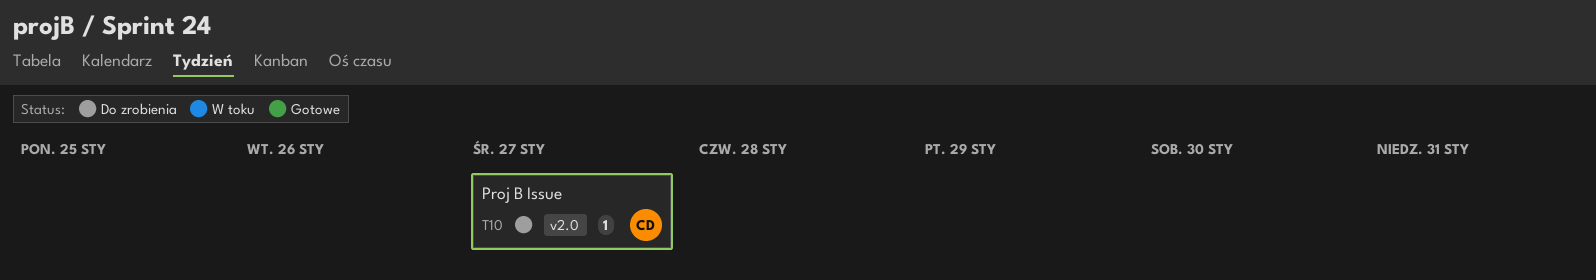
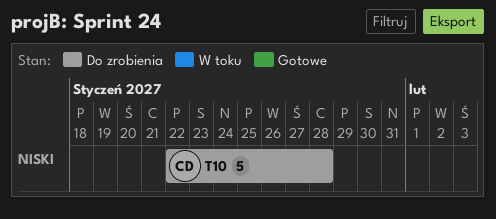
T10, estimate: 1 -> 5
T10, due: Jan 27 -> Jan 28

